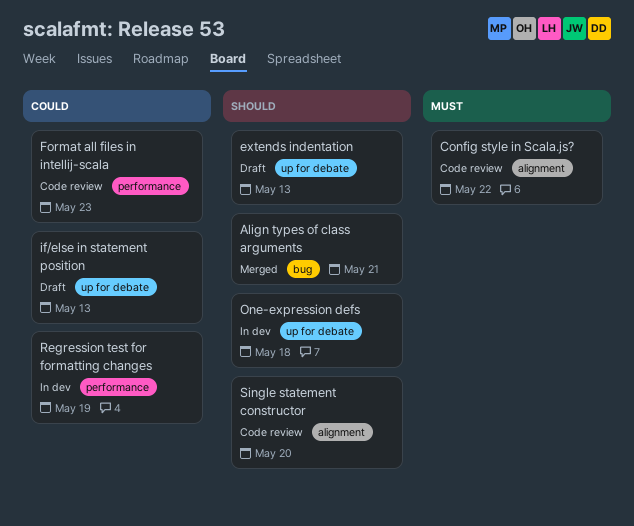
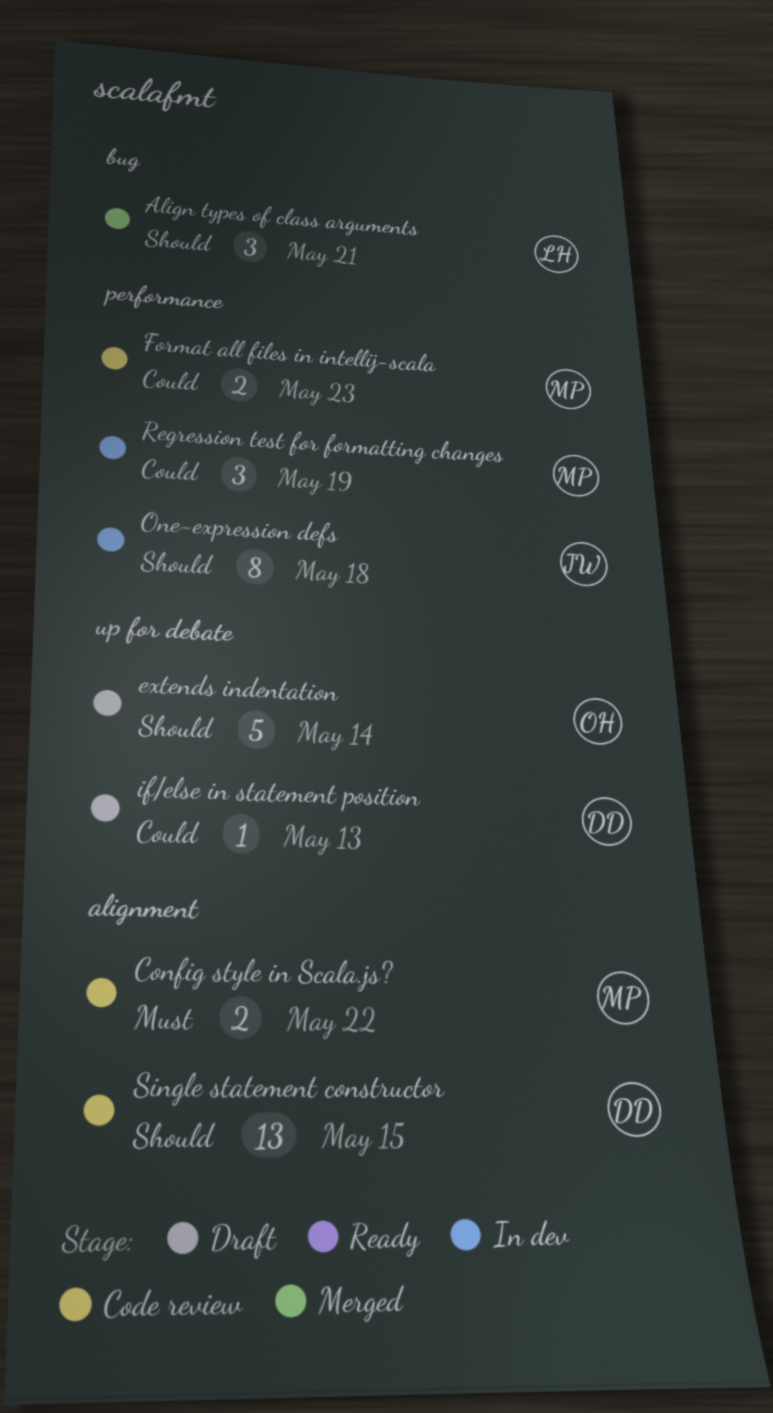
extends indentation, due: May 13 -> May 14
One-expression defs, label: up for debate -> performance
Single statement constructor, due: May 20 -> May 15

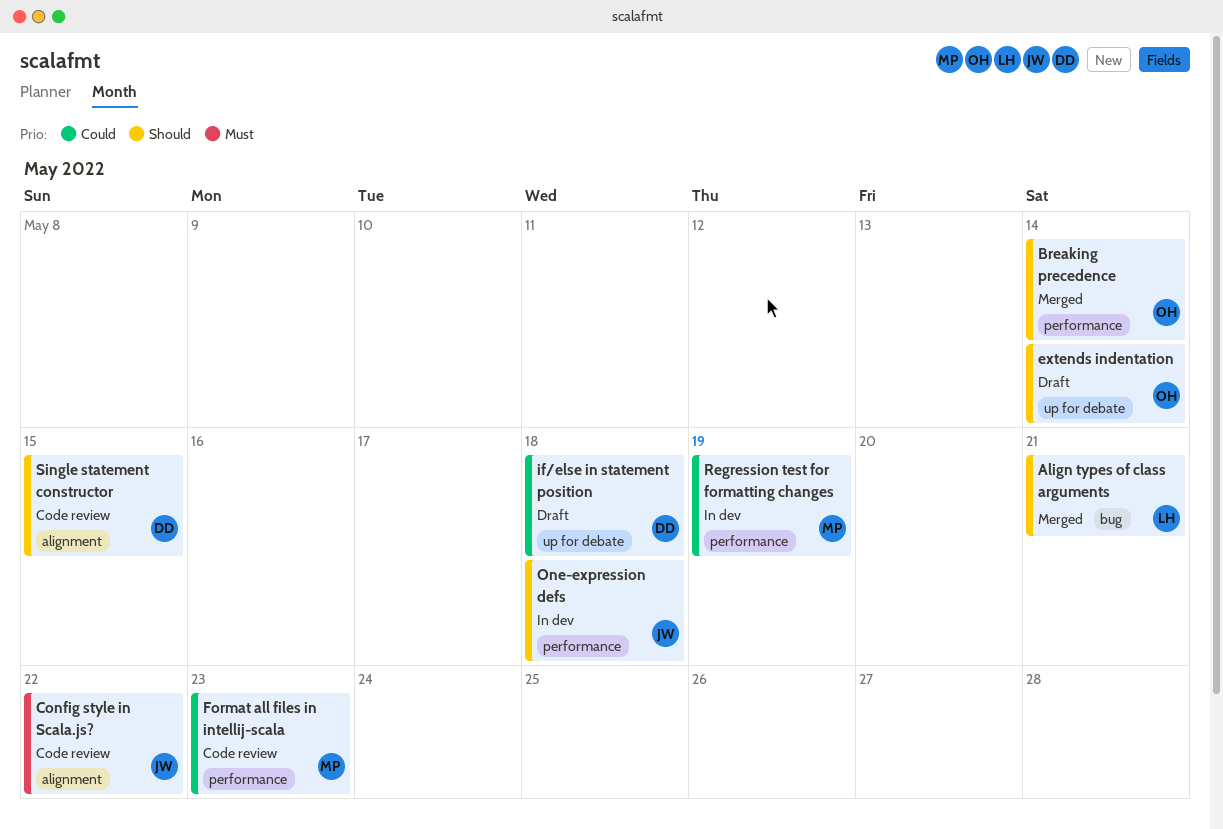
Breaking precedence: none -> present
Config style in Scala.js?, owner: MP -> JW
if/else in statement position, due: May 13 -> May 18

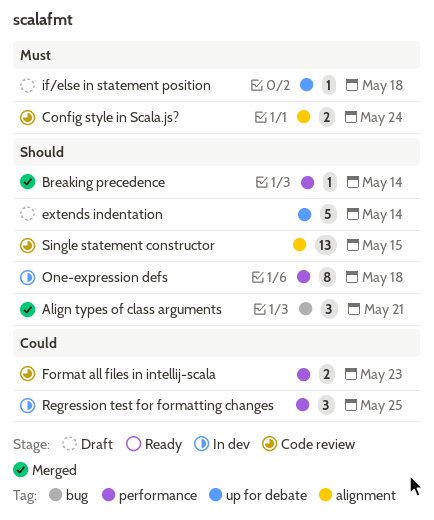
Config style in Scala.js?, due: May 22 -> May 24
if/else in statement position, priority: Could -> Must
Regression test for formatting changes, due: May 19 -> May 25

